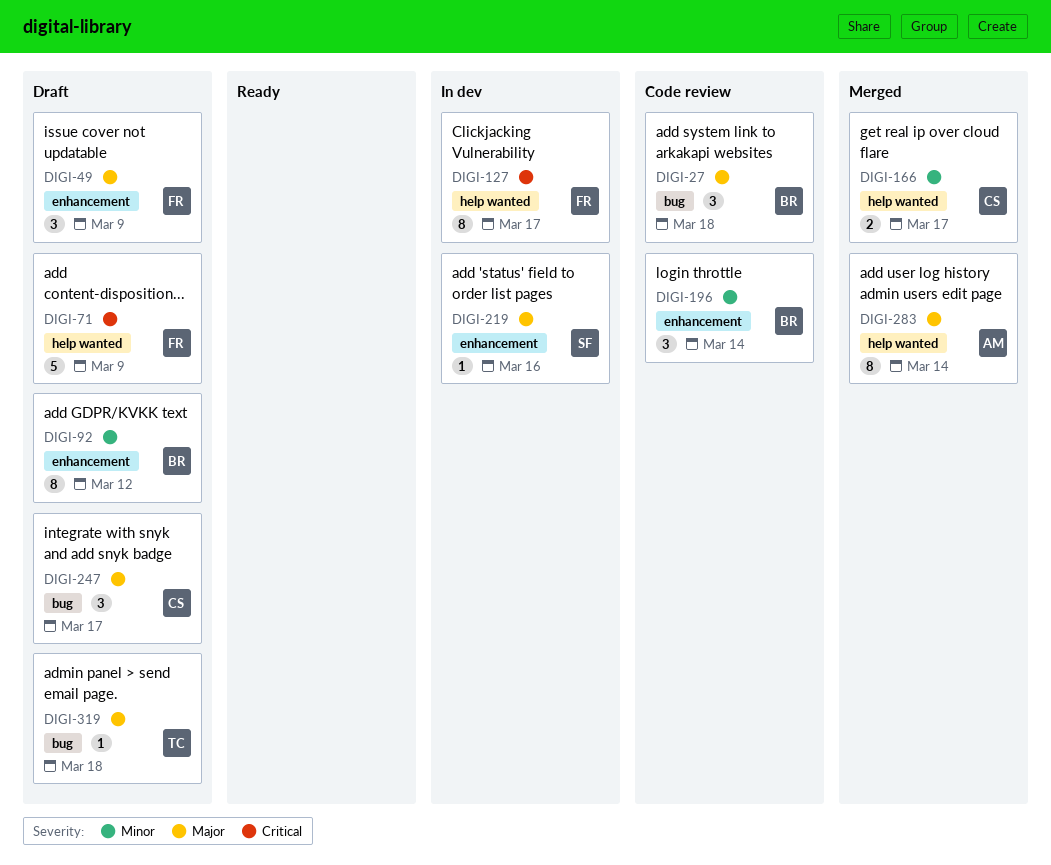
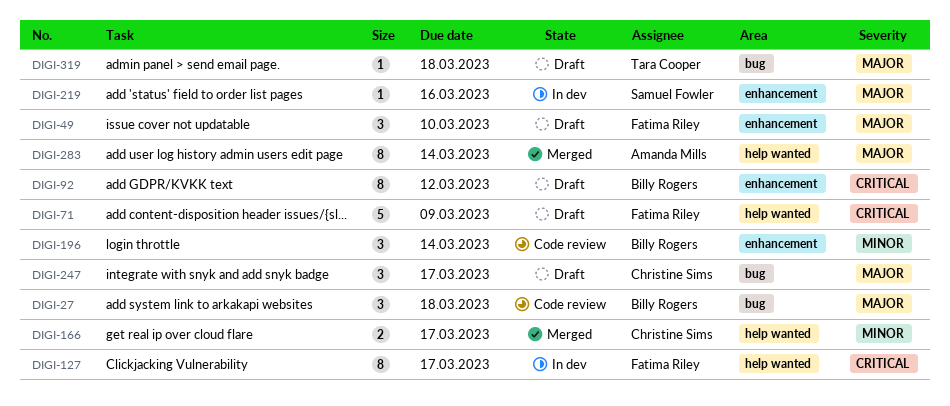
DIGI-49, due: Mar 9 -> Mar 10
DIGI-92, priority: Minor -> Critical

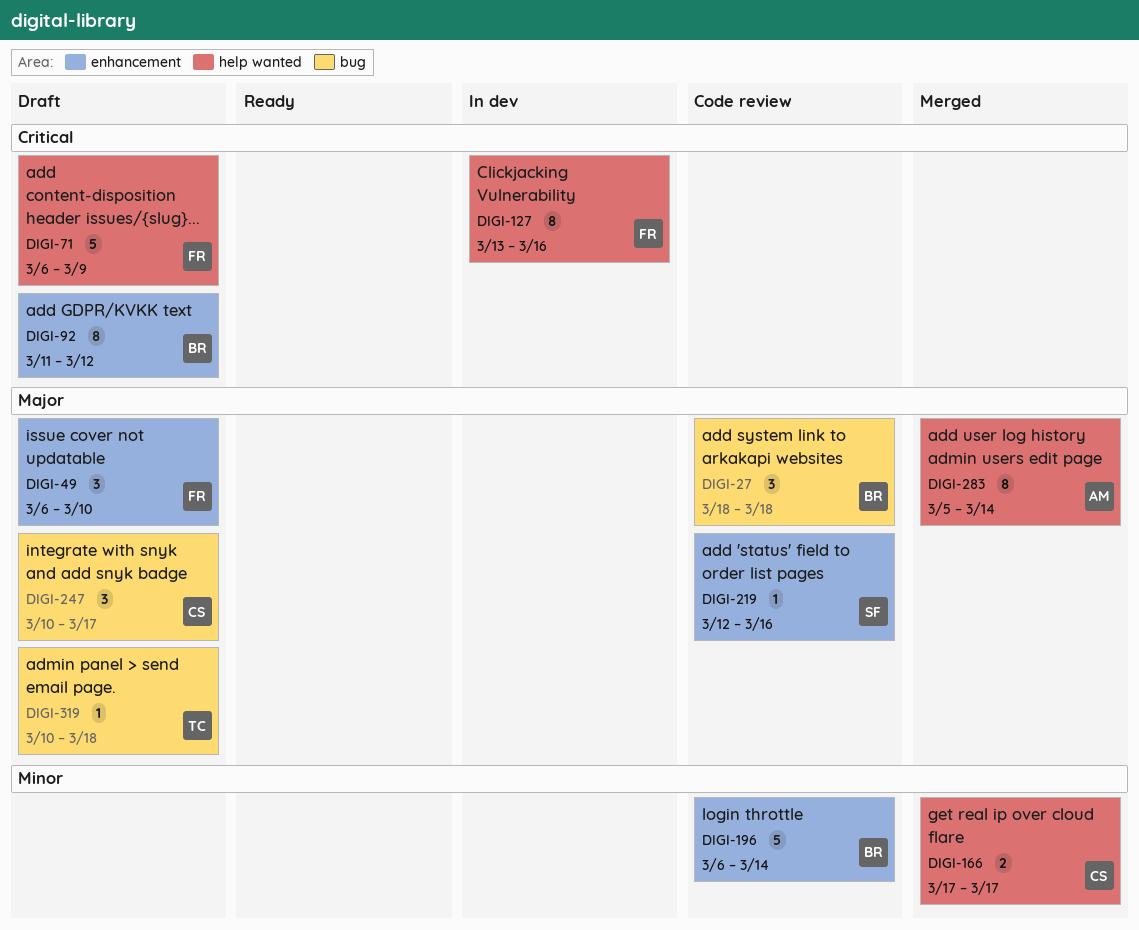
DIGI-127, due: Mar 17 -> Mar 16
DIGI-196, estimate: 3 -> 5
DIGI-219, status: In dev -> Code review

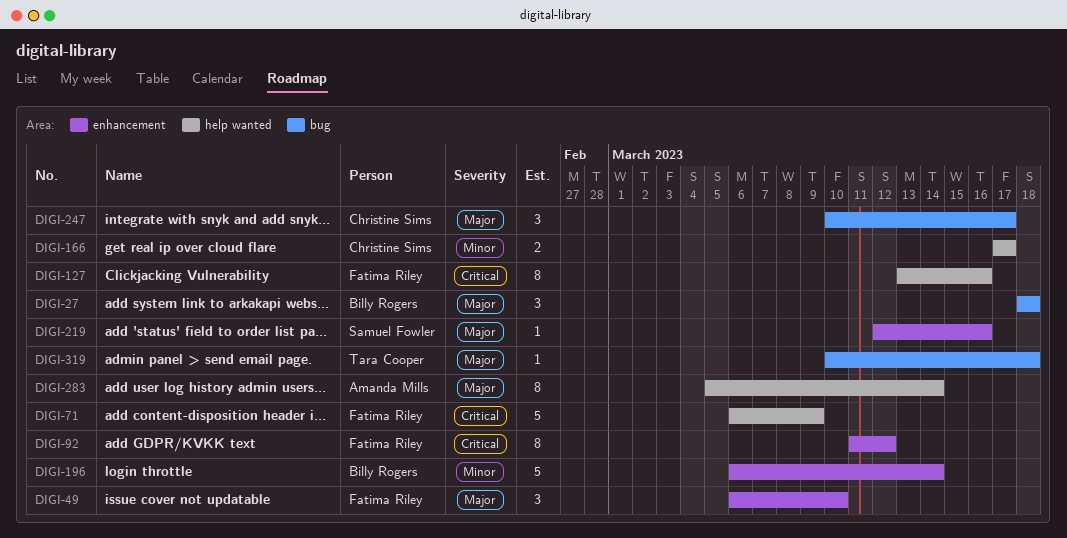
DIGI-92, owner: Billy Rogers -> Fatima Riley

